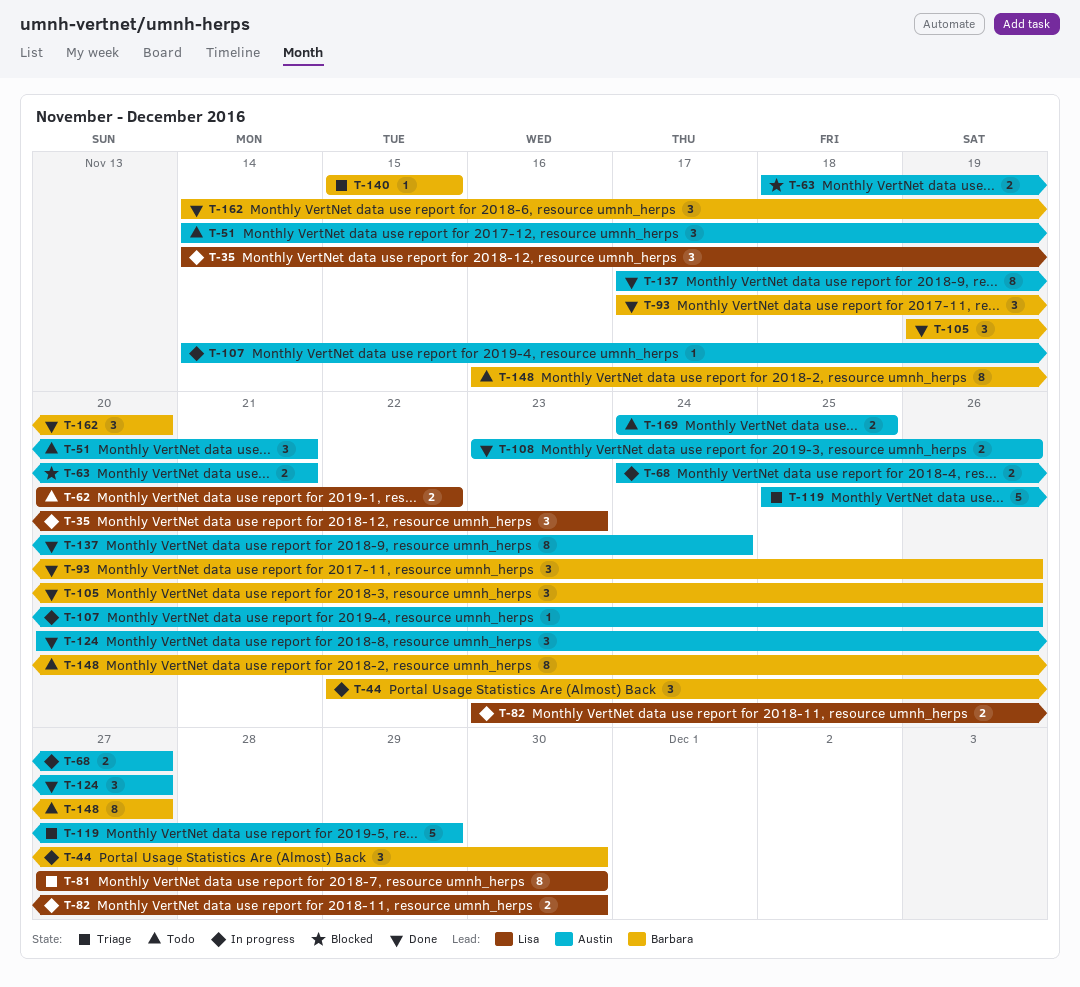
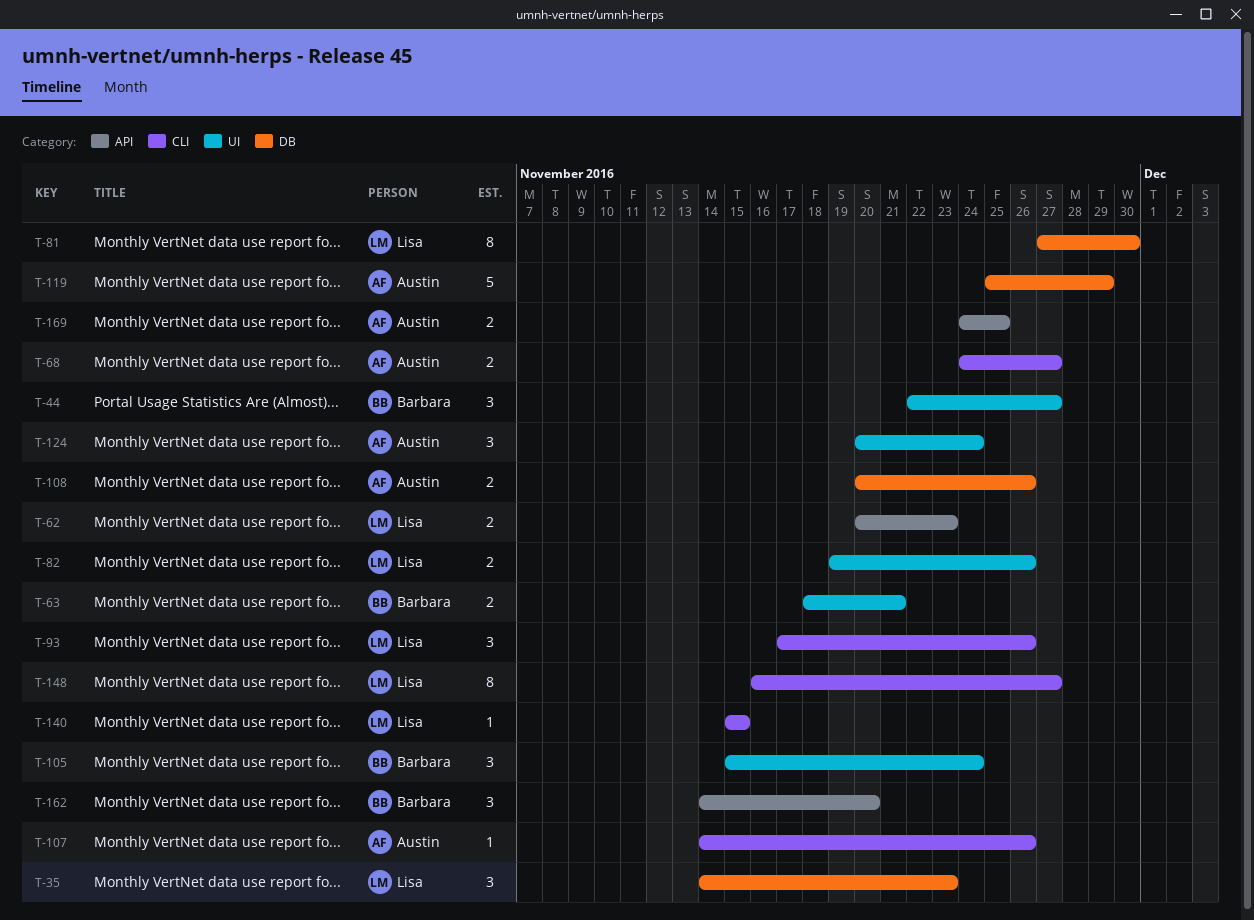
T-44, due: Nov 30 -> Nov 27
T-51: present -> none
T-62, due: Nov 22 -> Nov 23
T-63, owner: Austin -> Barbara
T-82, start: Nov 23 -> Nov 19
T-82, due: Nov 30 -> Nov 26
T-93, owner: Barbara -> Lisa
T-105, start: Nov 19 -> Nov 15
T-105, due: Nov 26 -> Nov 24
T-108, start: Nov 23 -> Nov 20
T-124, due: Nov 27 -> Nov 24
T-137: present -> none
T-140, owner: Barbara -> Lisa
T-148, owner: Barbara -> Lisa

